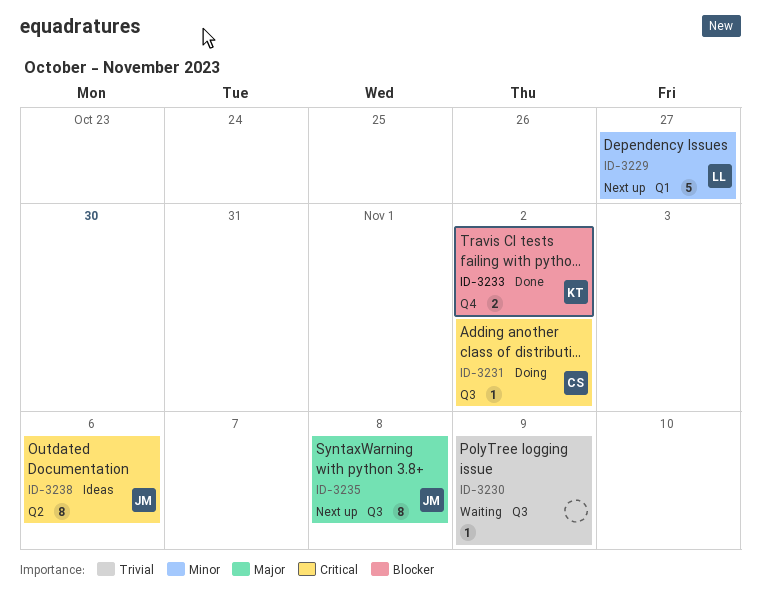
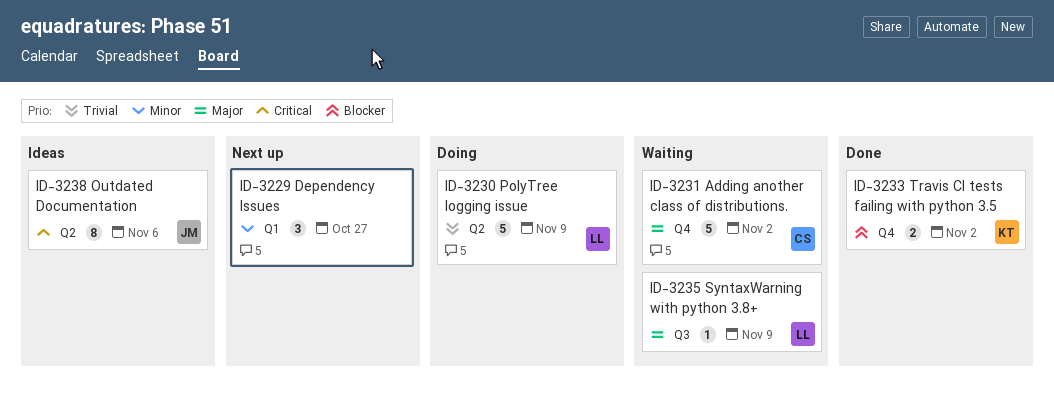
ID-3229, owner: LL -> none
ID-3229, estimate: 5 -> 3
ID-3230, status: Waiting -> Doing
ID-3230, owner: none -> LL
ID-3230, label: Q3 -> Q2
ID-3230, estimate: 1 -> 5
ID-3231, status: Doing -> Waiting
ID-3231, priority: Critical -> Major
ID-3231, label: Q3 -> Q4
ID-3231, estimate: 1 -> 5
ID-3235, status: Next up -> Waiting
ID-3235, owner: JM -> LL
ID-3235, estimate: 8 -> 1
ID-3235, due: Nov 8 -> Nov 9

